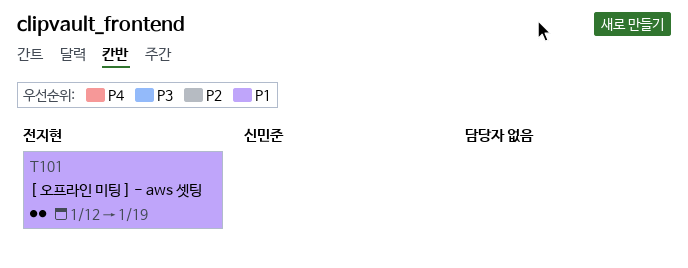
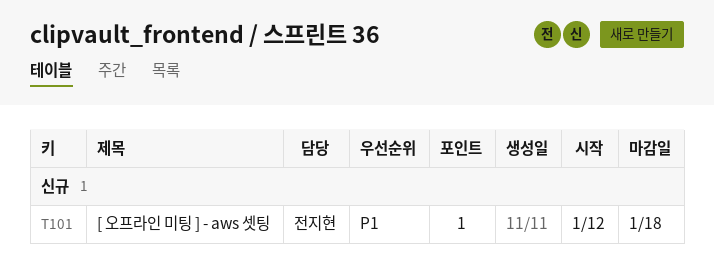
T101, estimate: 2 -> 1
T101, due: Jan 19 -> Jan 18

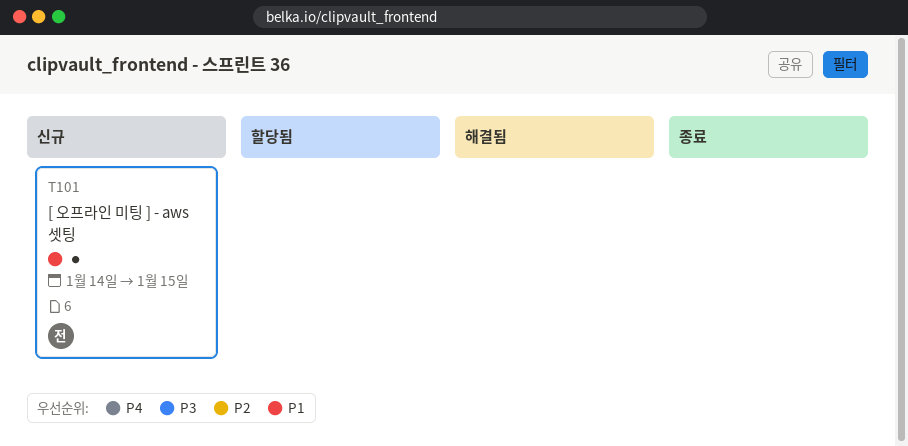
T101, start: Jan 12 -> Jan 14
T101, due: Jan 18 -> Jan 15

